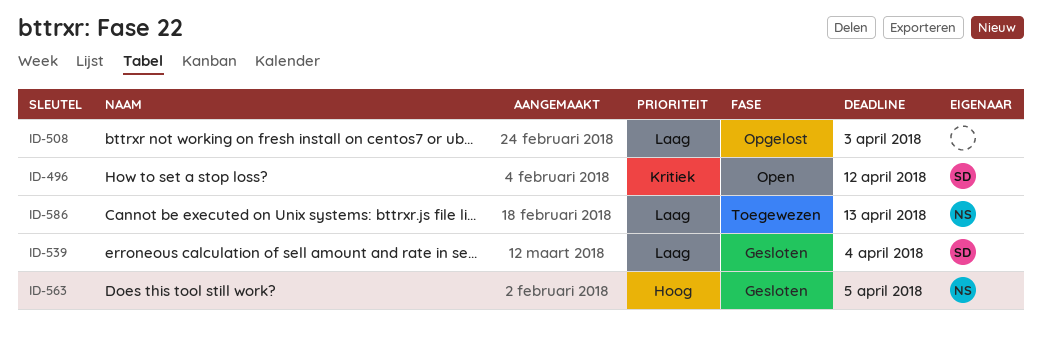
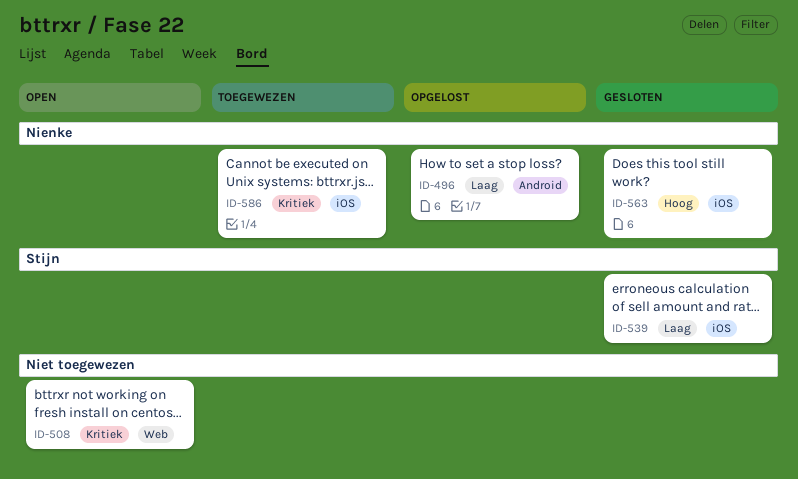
ID-496, status: Open -> Opgelost
ID-496, owner: Stijn -> Nienke
ID-496, priority: Kritiek -> Laag
ID-508, status: Opgelost -> Open
ID-508, priority: Laag -> Kritiek
ID-586, priority: Laag -> Kritiek

